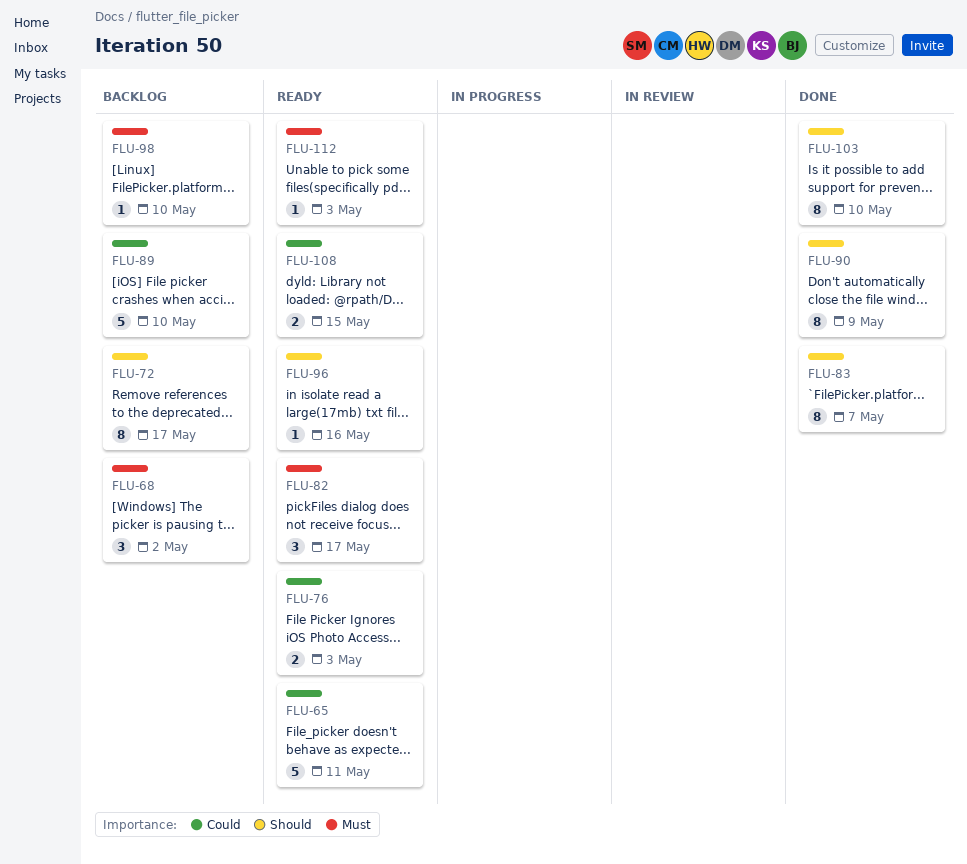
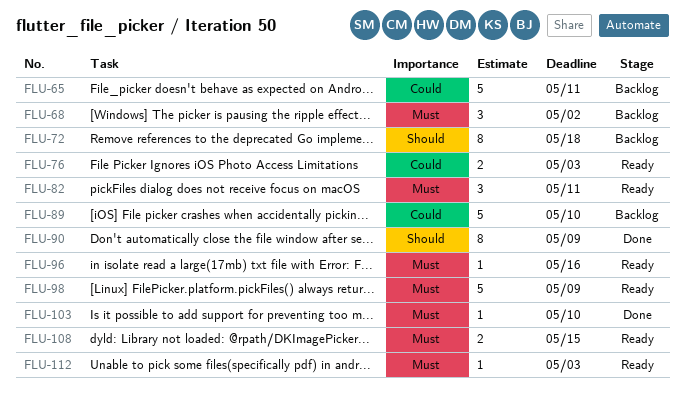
FLU-65, status: Ready -> Backlog
FLU-72, due: May 17 -> May 18
FLU-82, due: May 17 -> May 11
FLU-83: present -> none
FLU-96, priority: Should -> Must
FLU-98, status: Backlog -> Ready
FLU-98, estimate: 1 -> 5
FLU-98, due: May 10 -> May 9
FLU-103, priority: Should -> Must
FLU-103, estimate: 8 -> 1
FLU-108, priority: Could -> Must

